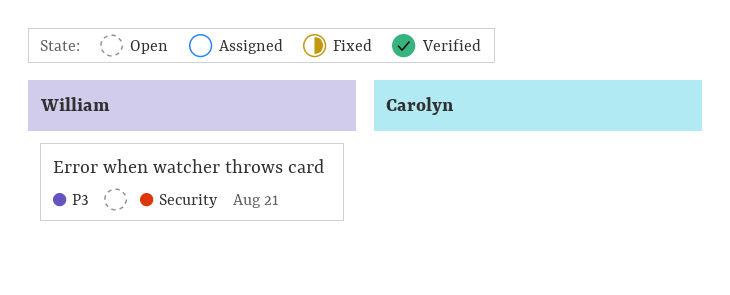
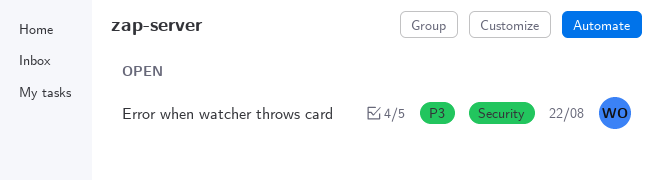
Error when watcher throws card, due: Aug 21 -> Aug 22

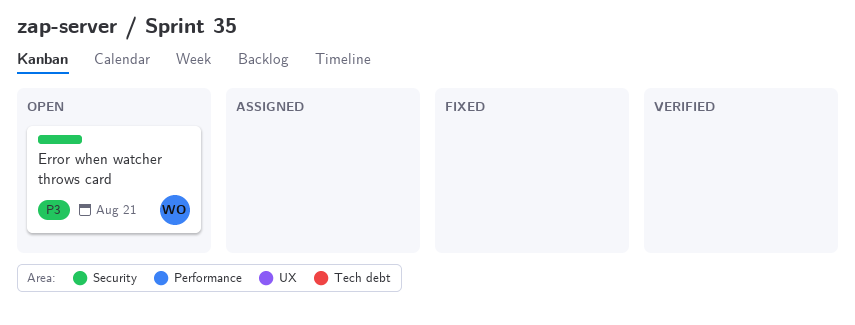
Error when watcher throws card, due: Aug 22 -> Aug 21

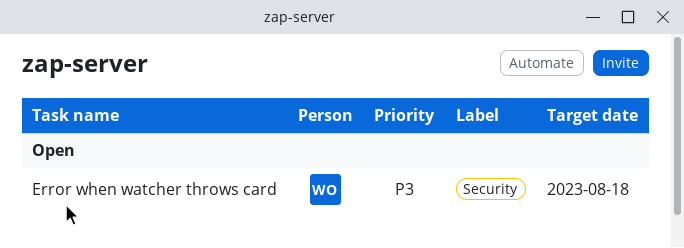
Error when watcher throws card, due: Aug 21 -> Aug 18

